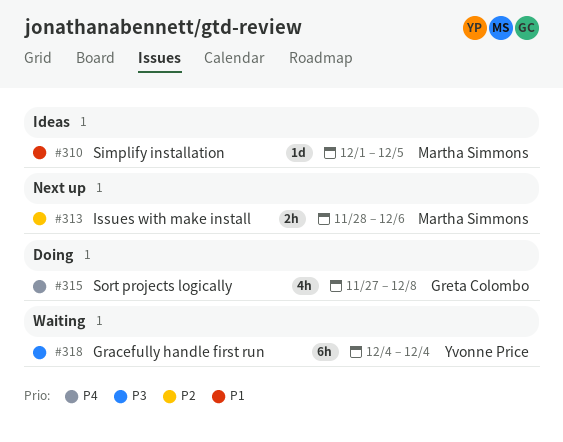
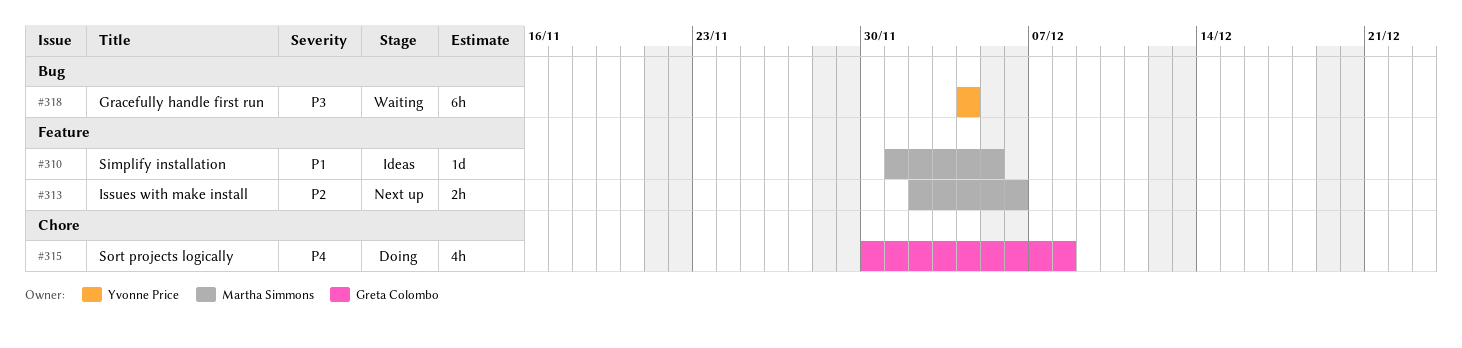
#313, start: Nov 28 -> Dec 2
#315, start: Nov 27 -> Nov 30

